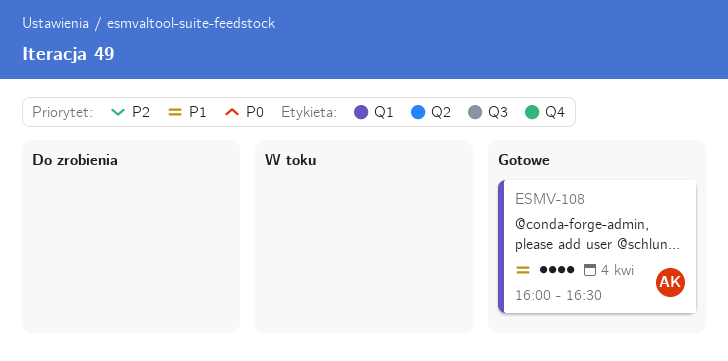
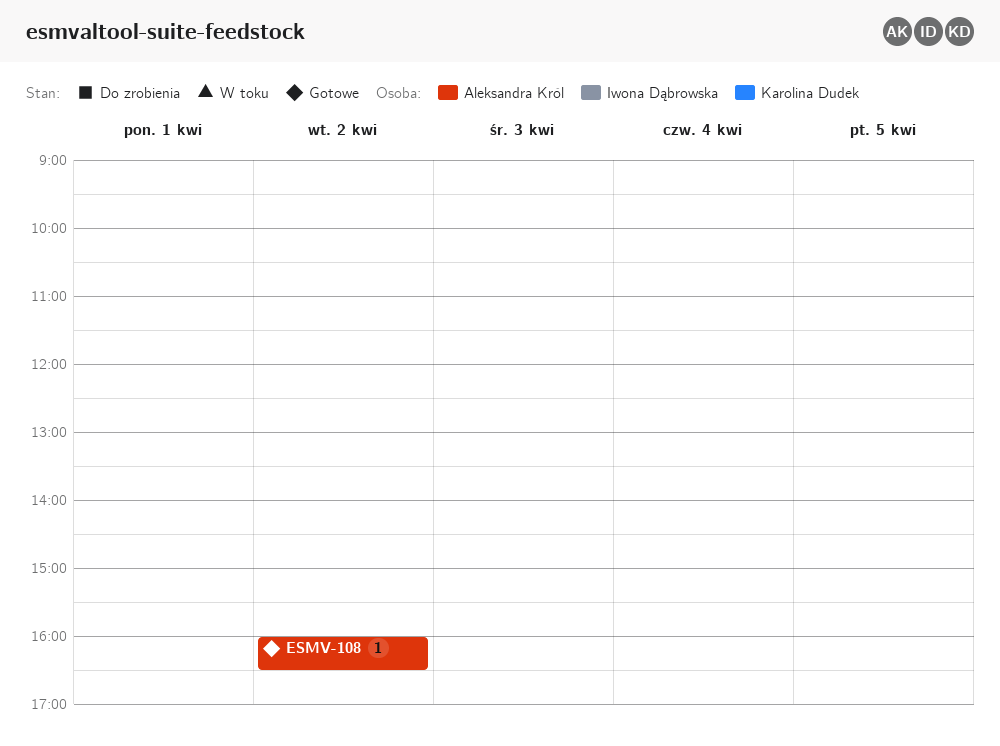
ESMV-108, estimate: 4 -> 1
ESMV-108, day: Apr 4 -> Apr 2

